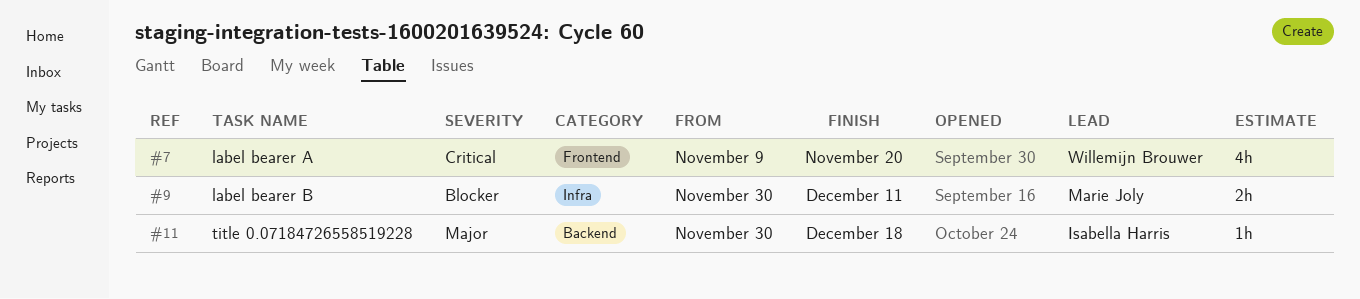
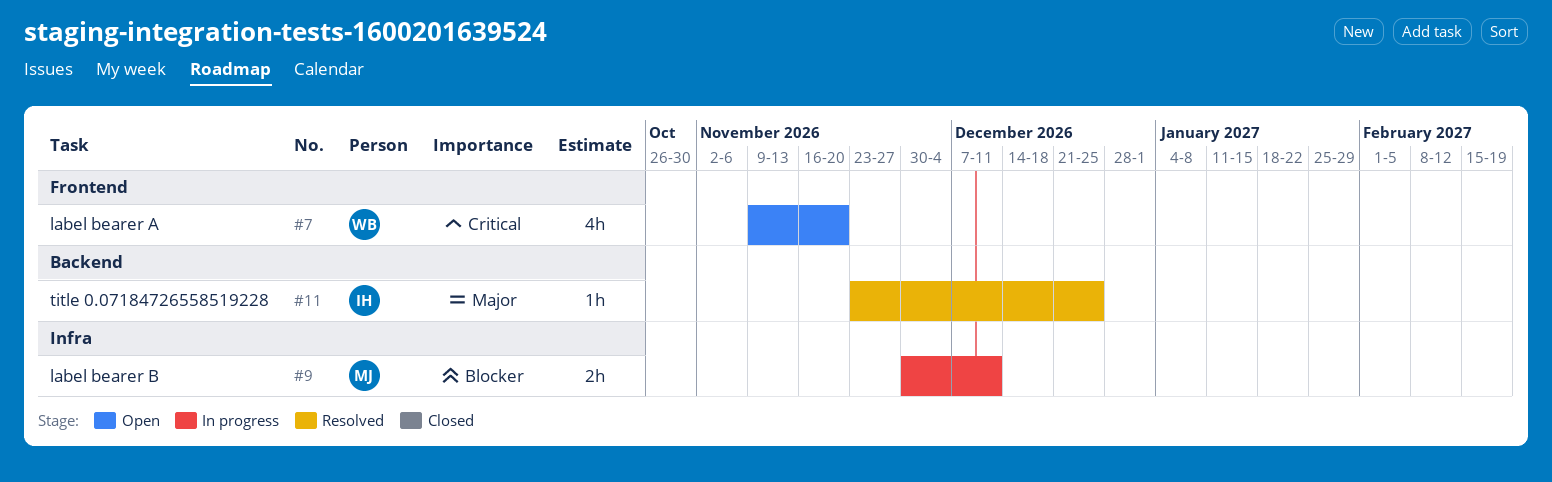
#11, start: Nov 30 -> Nov 23
#11, due: Dec 18 -> Dec 25

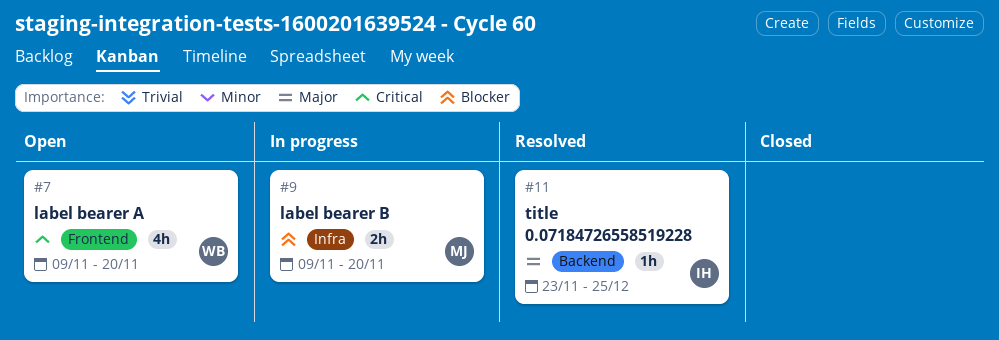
#9, start: Nov 30 -> Nov 9
#9, due: Dec 11 -> Nov 20

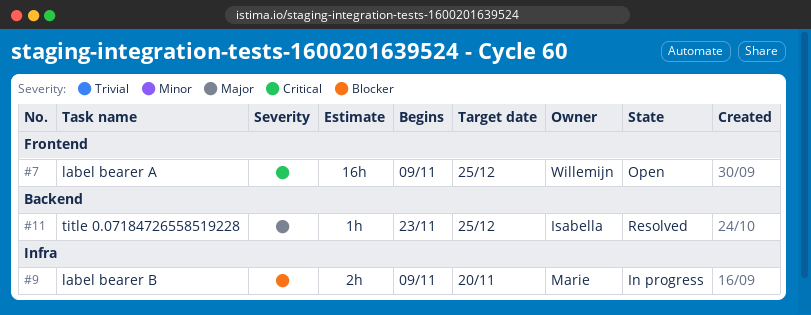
#7, estimate: 4h -> 16h
#7, due: Nov 20 -> Dec 25

